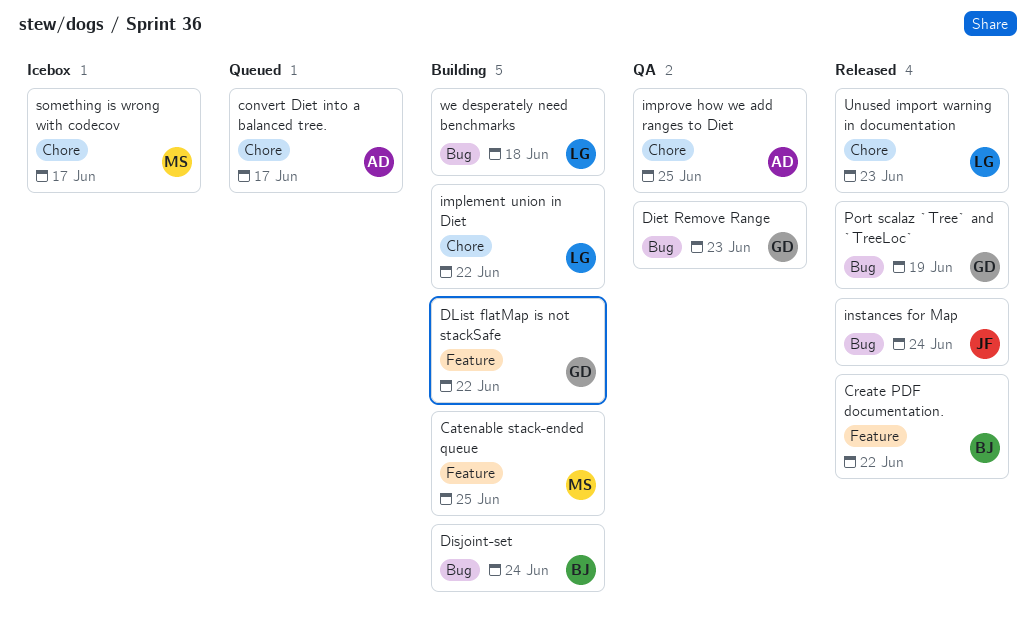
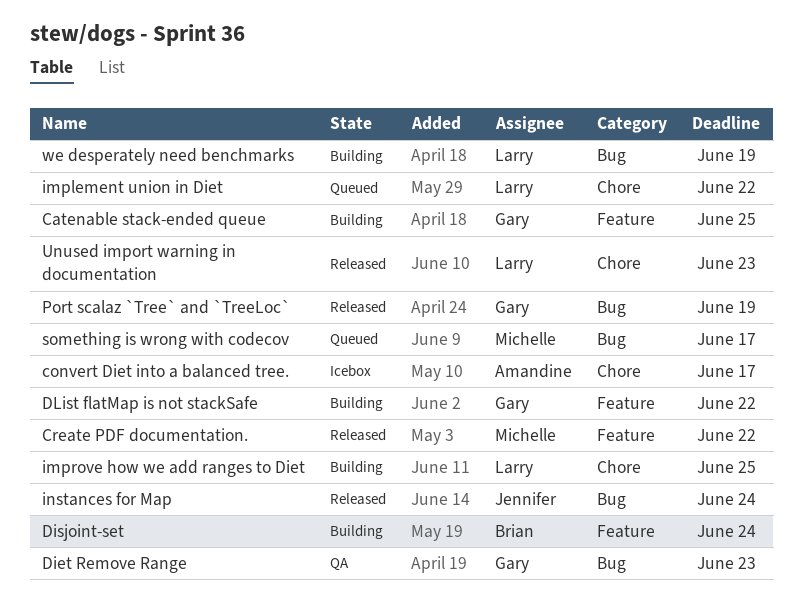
Catenable stack-ended queue, owner: Michelle -> Gary
convert Diet into a balanced tree., status: Queued -> Icebox
Create PDF documentation., owner: Brian -> Michelle
Disjoint-set, label: Bug -> Feature
implement union in Diet, status: Building -> Queued
improve how we add ranges to Diet, status: QA -> Building
improve how we add ranges to Diet, owner: Amandine -> Larry
something is wrong with codecov, status: Icebox -> Queued
something is wrong with codecov, label: Chore -> Bug
we desperately need benchmarks, due: Jun 18 -> Jun 19

